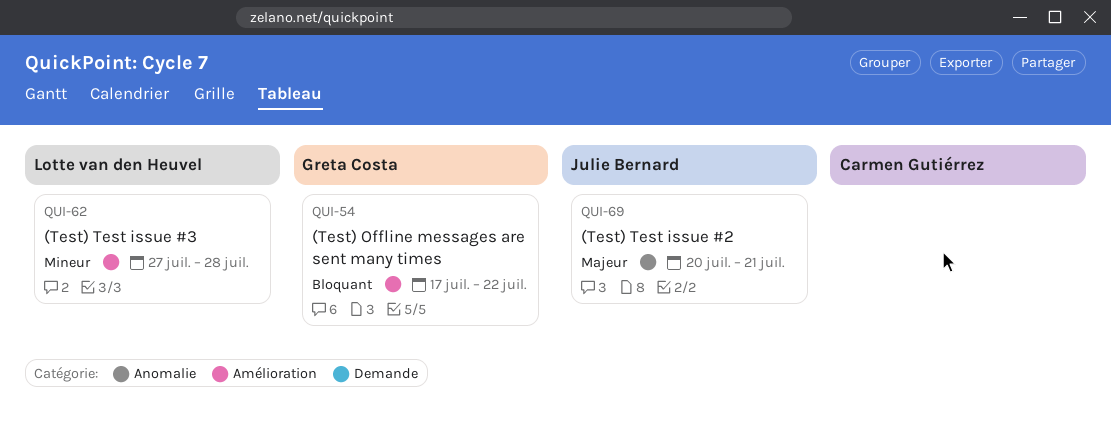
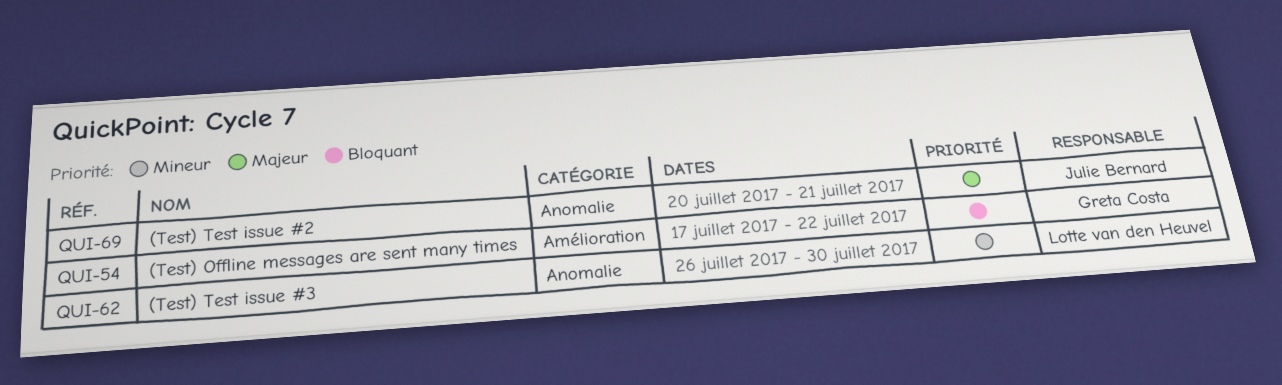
QUI-62, label: Amélioration -> Anomalie
QUI-62, start: Jul 27 -> Jul 26
QUI-62, due: Jul 28 -> Jul 30

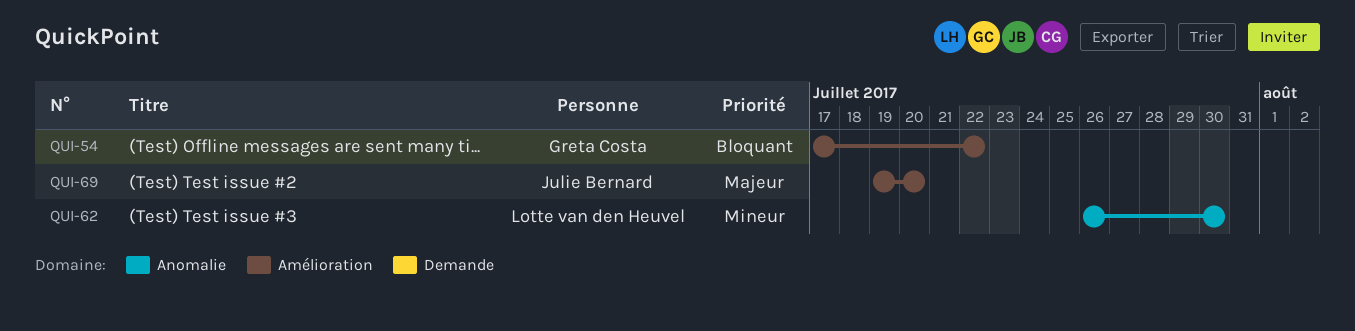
QUI-69, label: Anomalie -> Amélioration
QUI-69, start: Jul 20 -> Jul 19
QUI-69, due: Jul 21 -> Jul 20

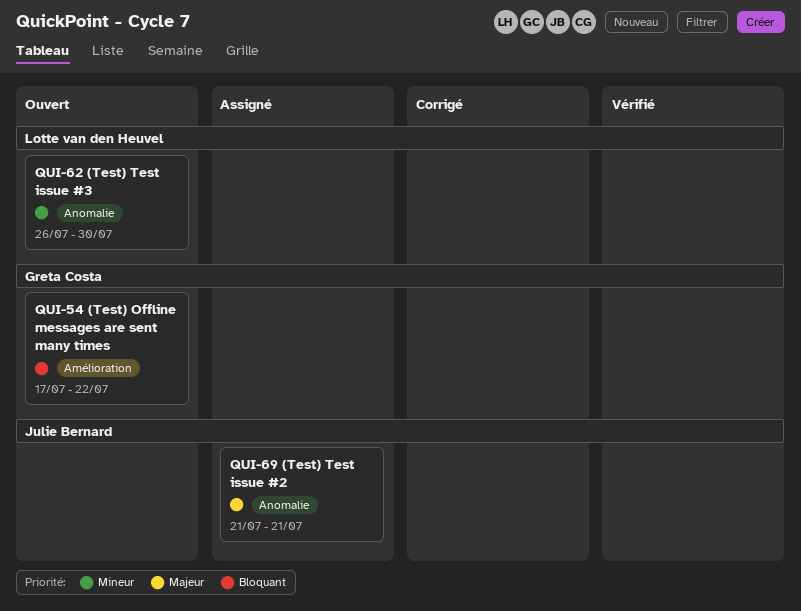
QUI-69, label: Amélioration -> Anomalie
QUI-69, start: Jul 19 -> Jul 21
QUI-69, due: Jul 20 -> Jul 21

